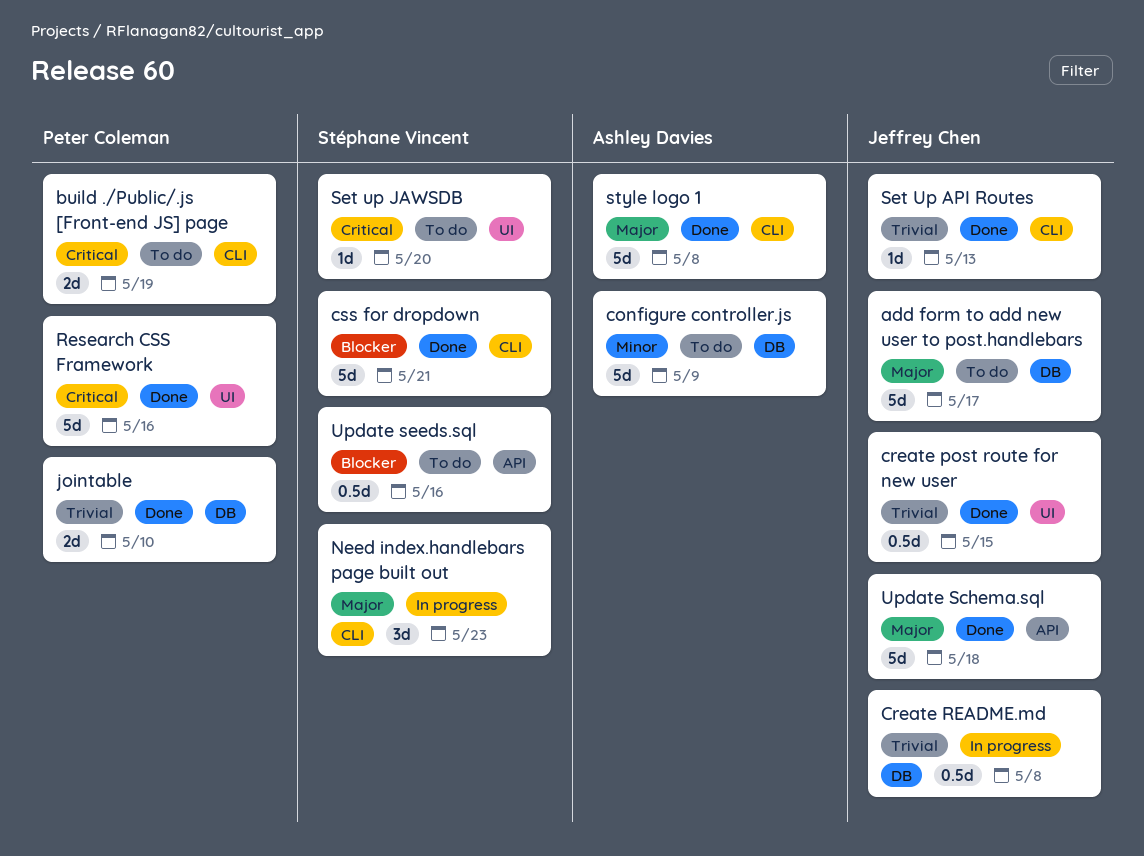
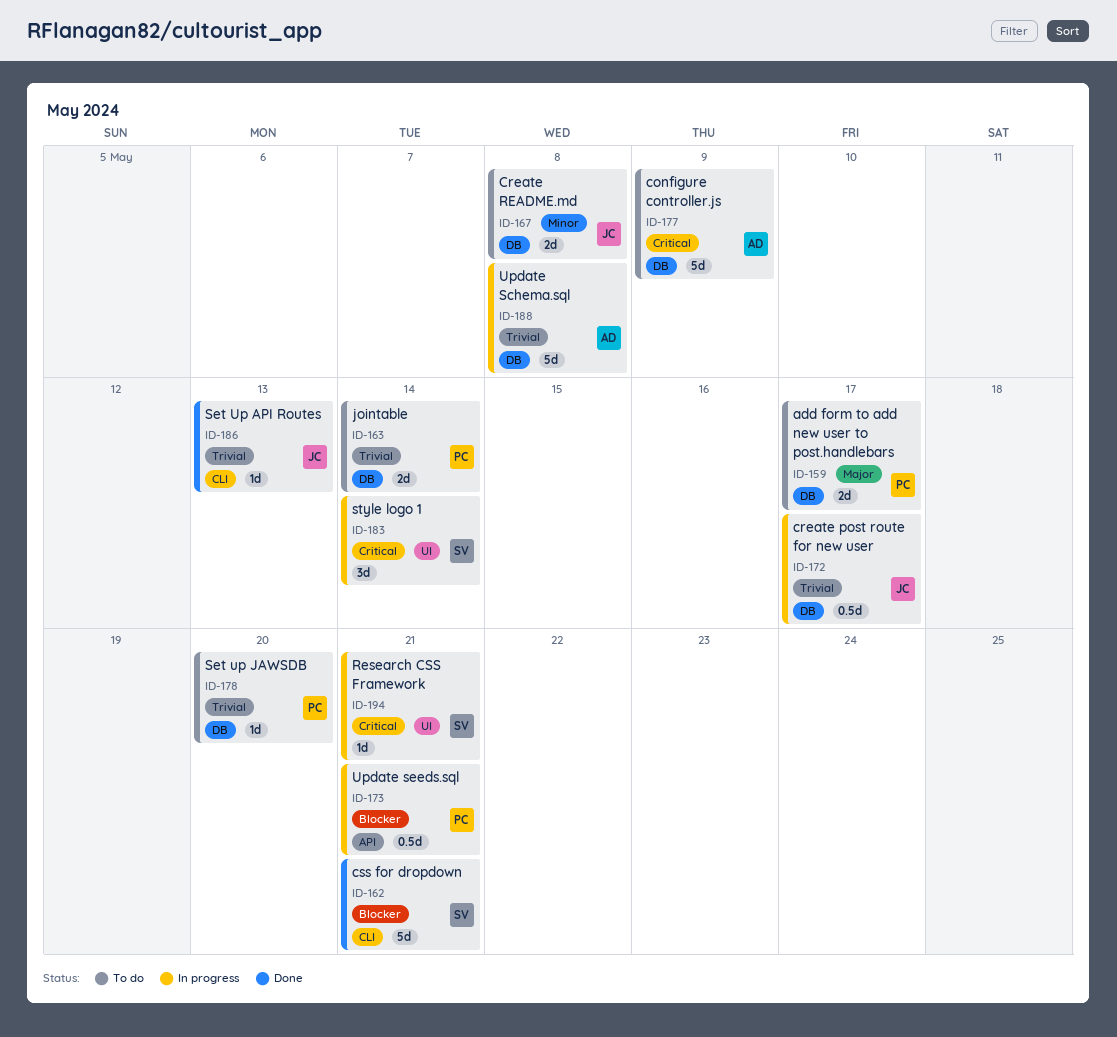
add form to add new user to post.handlebars, owner: Jeffrey Chen -> Peter Coleman
add form to add new user to post.handlebars, estimate: 5d -> 2d
build ./Public/.js [Front-end JS] page: present -> none
configure controller.js, priority: Minor -> Critical
create post route for new user, status: Done -> In progress
create post route for new user, label: UI -> DB
create post route for new user, due: May 15 -> May 17
Create README.md, status: In progress -> To do
Create README.md, priority: Trivial -> Minor
Create README.md, estimate: 0.5d -> 2d
jointable, status: Done -> To do
jointable, due: May 10 -> May 14
Need index.handlebars page built out: present -> none
Research CSS Framework, status: Done -> In progress
Research CSS Framework, owner: Peter Coleman -> Stéphane Vincent
Research CSS Framework, estimate: 5d -> 1d
Research CSS Framework, due: May 16 -> May 21
Set up JAWSDB, owner: Stéphane Vincent -> Peter Coleman
Set up JAWSDB, priority: Critical -> Trivial
Set up JAWSDB, label: UI -> DB
style logo 1, status: Done -> In progress
style logo 1, owner: Ashley Davies -> Stéphane Vincent
style logo 1, priority: Major -> Critical
style logo 1, label: CLI -> UI
style logo 1, estimate: 5d -> 3d
style logo 1, due: May 8 -> May 14
Update Schema.sql, status: Done -> In progress
Update Schema.sql, owner: Jeffrey Chen -> Ashley Davies
Update Schema.sql, priority: Major -> Trivial
Update Schema.sql, label: API -> DB
Update Schema.sql, due: May 18 -> May 8
Update seeds.sql, status: To do -> In progress
Update seeds.sql, owner: Stéphane Vincent -> Peter Coleman
Update seeds.sql, due: May 16 -> May 21

